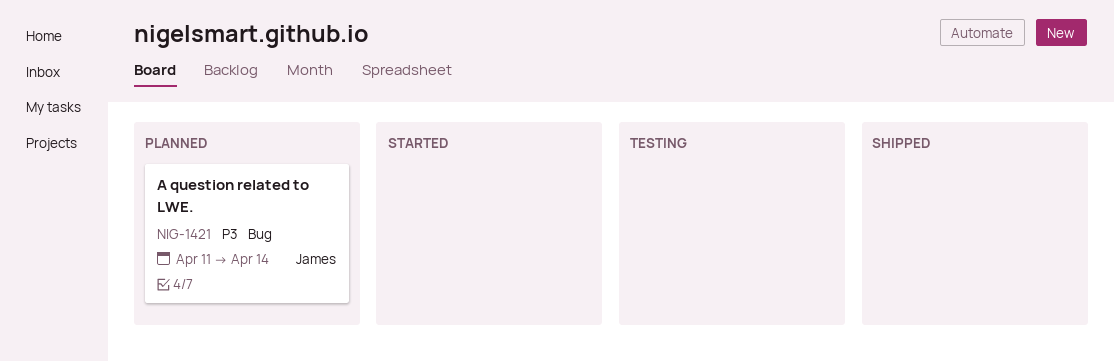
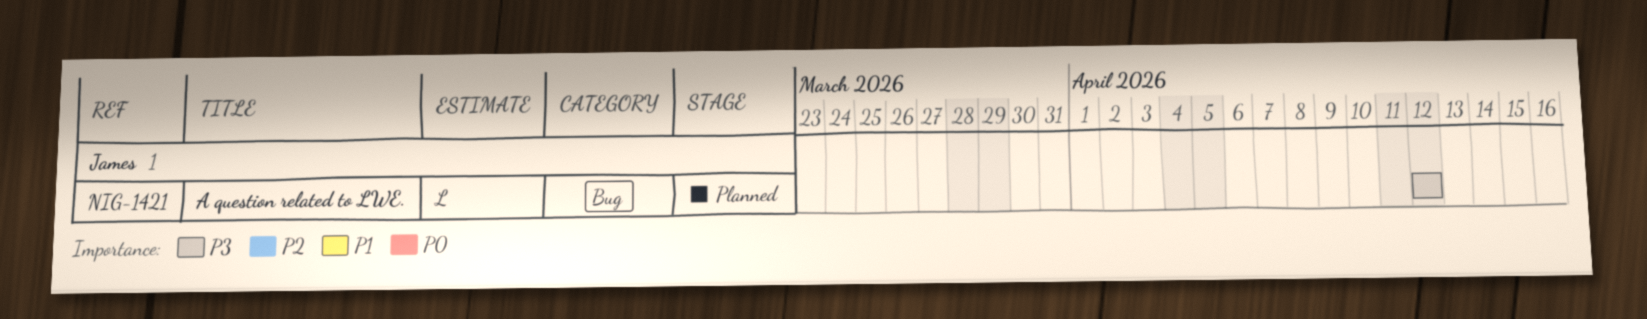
NIG-1421, start: Apr 11 -> Apr 12
NIG-1421, due: Apr 14 -> Apr 12

